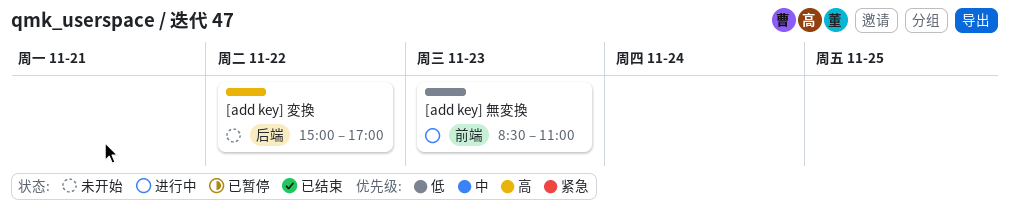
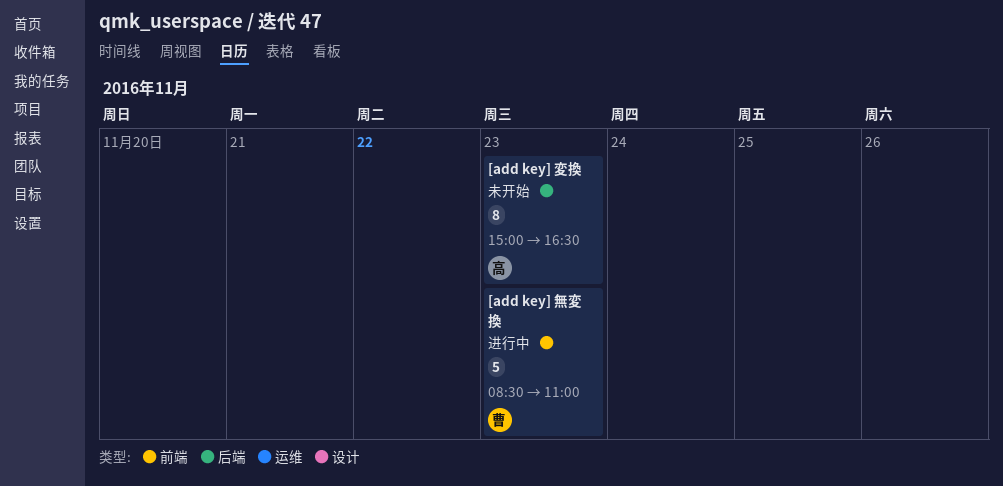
[add key] 変換, day: Nov 22 -> Nov 23
[add key] 変換, ends: 17:00 -> 16:30

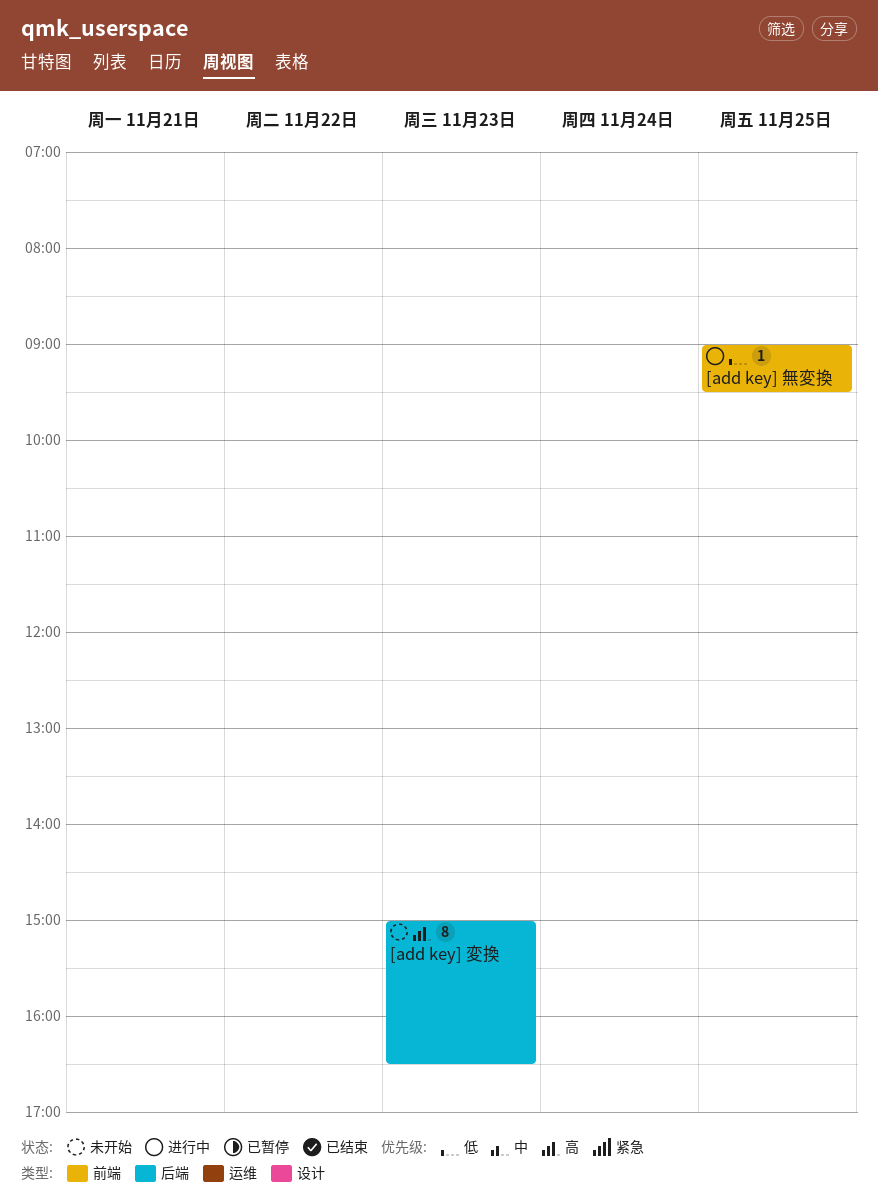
[add key] 無変換, estimate: 5 -> 1
[add key] 無変換, day: Nov 23 -> Nov 25
[add key] 無変換, begins: 08:30 -> 09:00
[add key] 無変換, ends: 11:00 -> 09:30

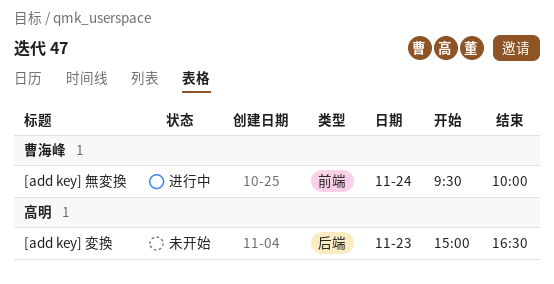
[add key] 無変換, day: Nov 25 -> Nov 24
[add key] 無変換, begins: 09:00 -> 09:30
[add key] 無変換, ends: 09:30 -> 10:00

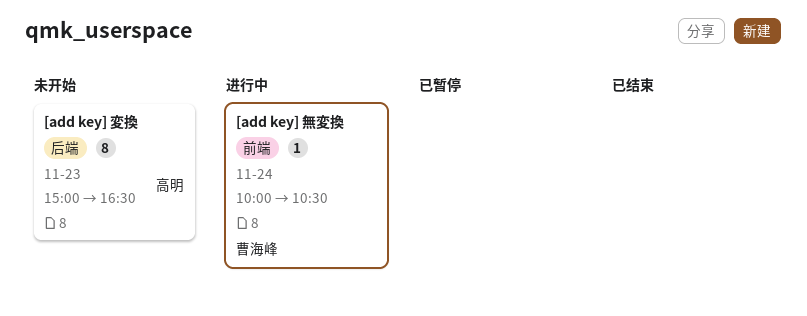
[add key] 無変換, begins: 09:30 -> 10:00
[add key] 無変換, ends: 10:00 -> 10:30

